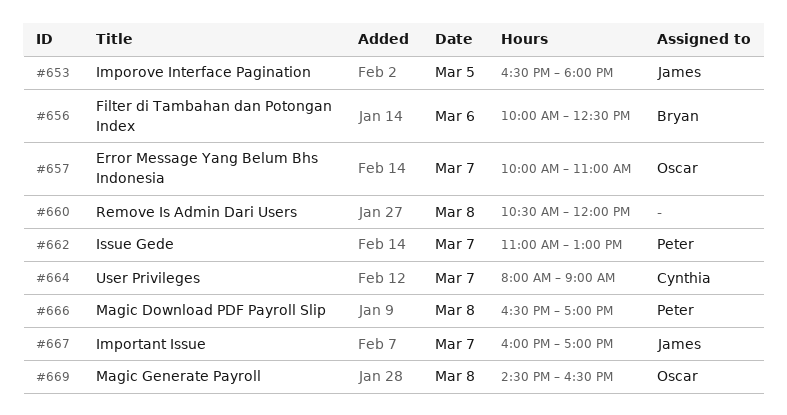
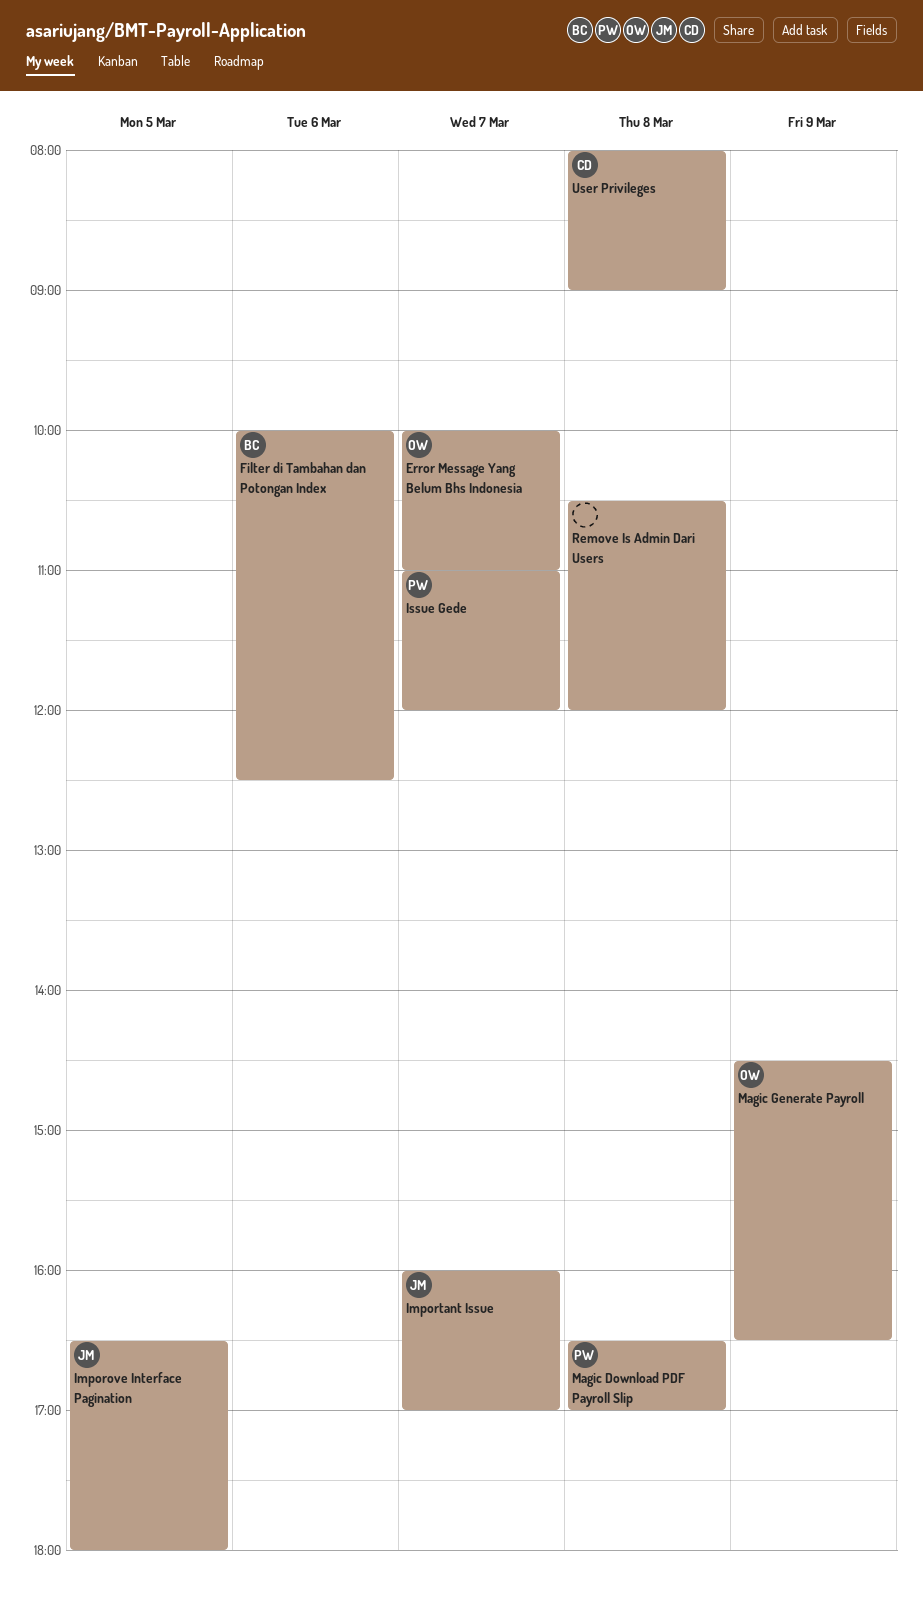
Issue Gede, ends: 13:00 -> 12:00
Magic Generate Payroll, day: Mar 8 -> Mar 9
User Privileges, day: Mar 7 -> Mar 8

